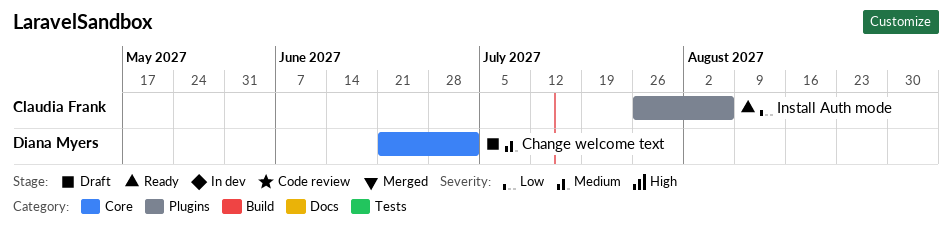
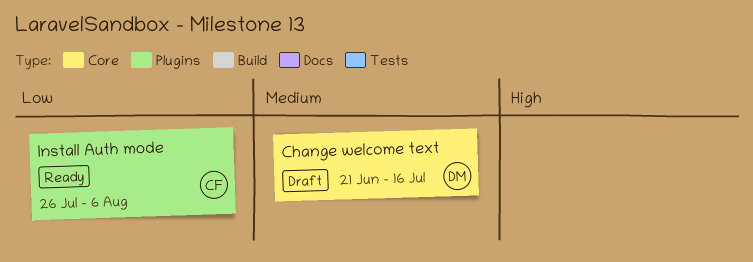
Change welcome text, due: Jul 2 -> Jul 16

